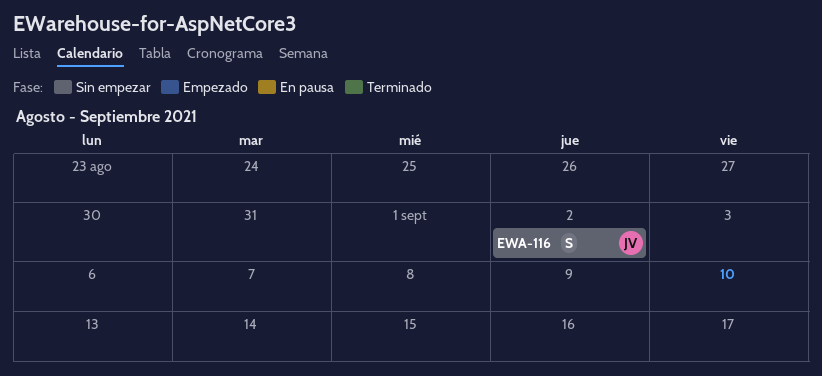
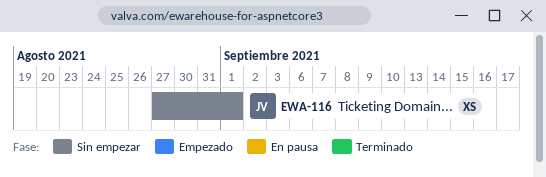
EWA-116, estimate: S -> XS
EWA-116, due: Sep 2 -> Sep 1

